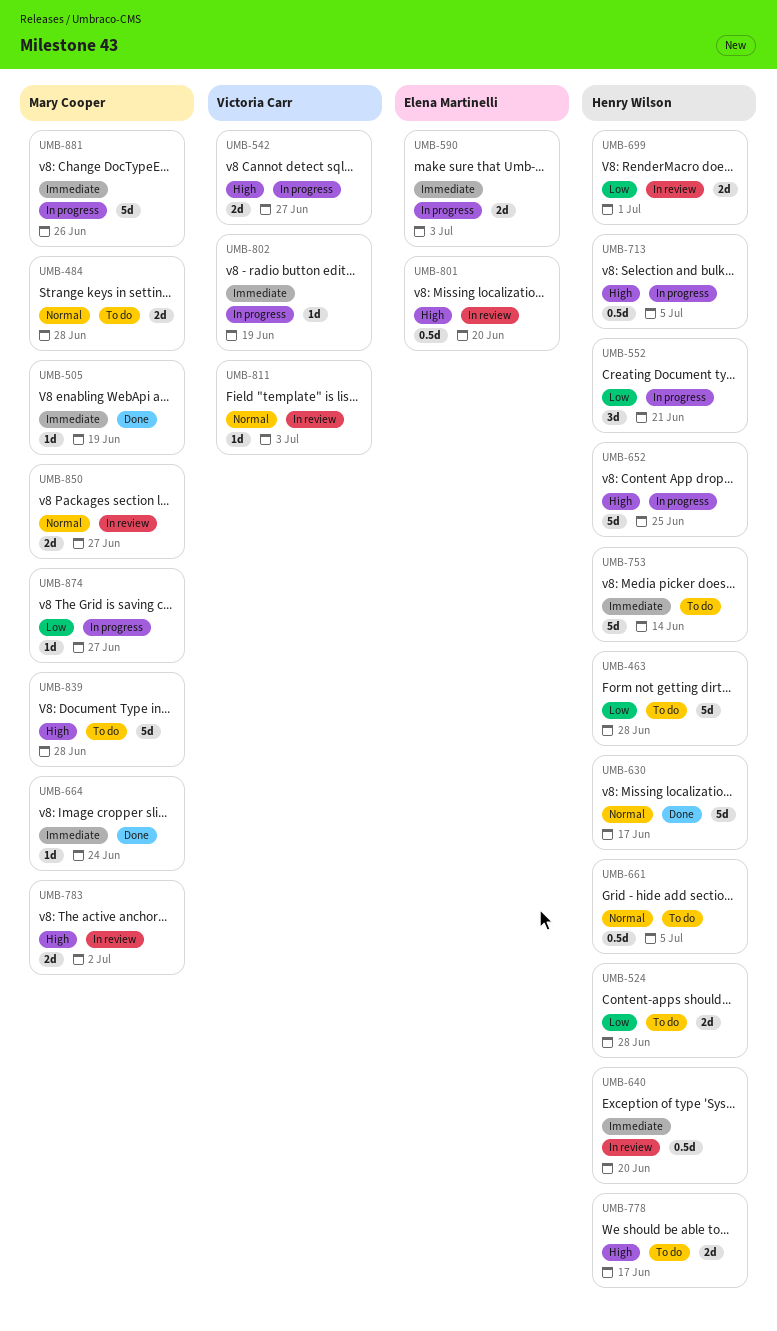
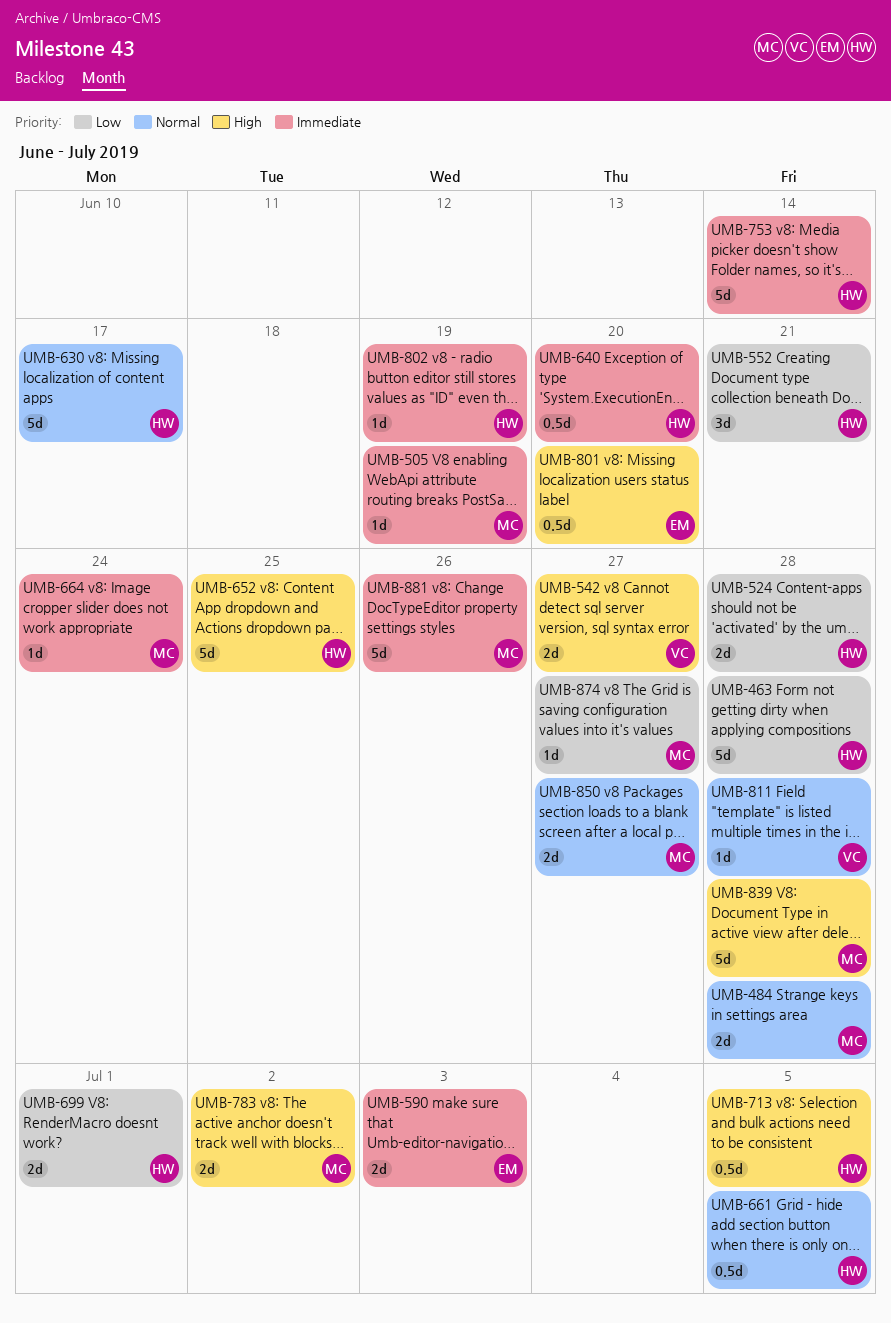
UMB-778: present -> none
UMB-802, owner: Victoria Carr -> Henry Wilson
UMB-811, due: Jul 3 -> Jun 28

